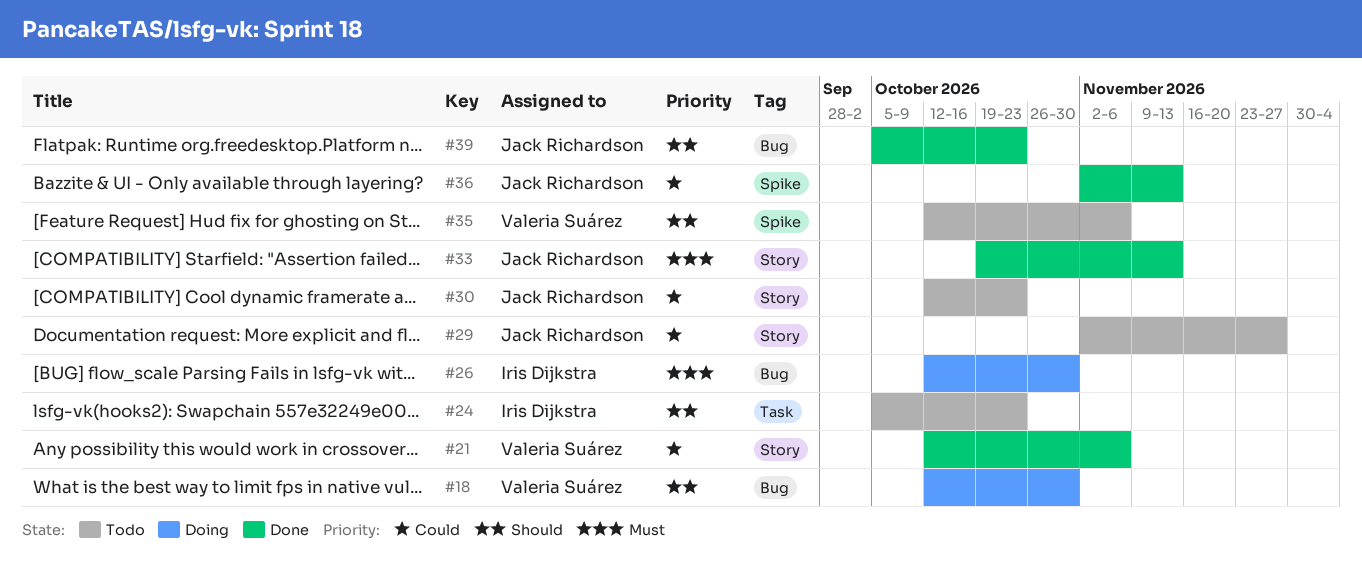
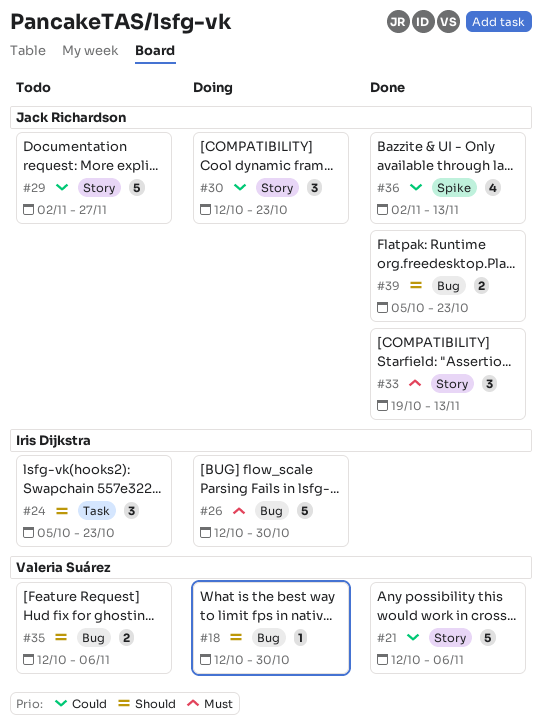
#30, status: Todo -> Doing
#35, label: Spike -> Bug

